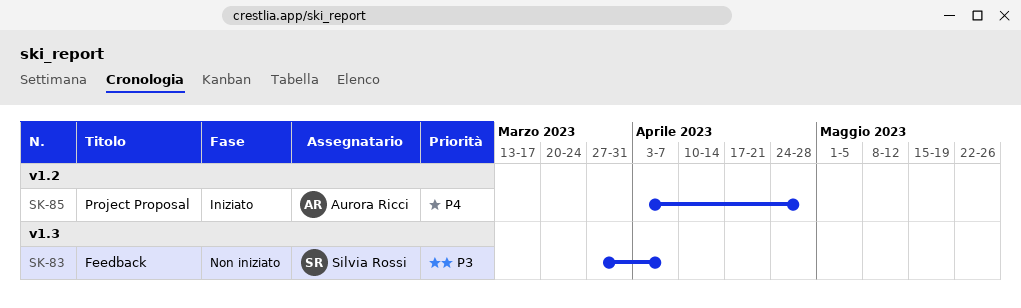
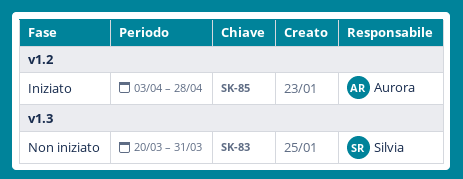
SK-83, start: Mar 27 -> Mar 20
SK-83, due: Apr 7 -> Mar 31

